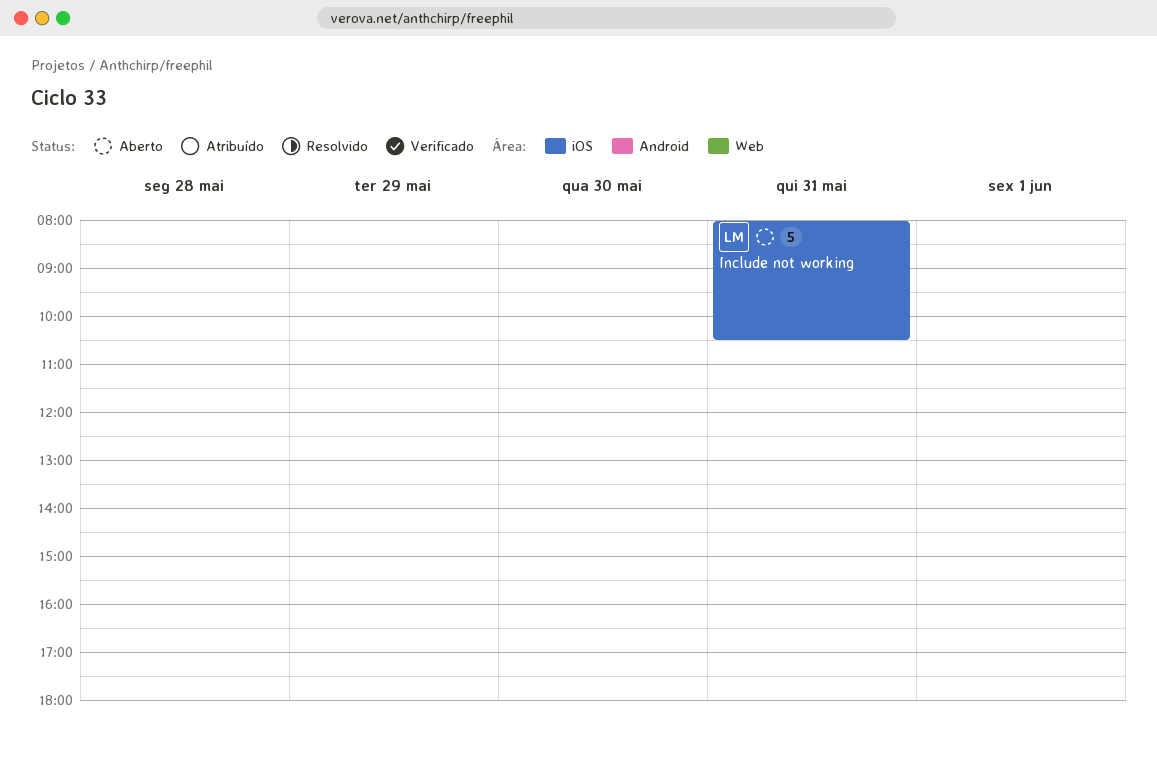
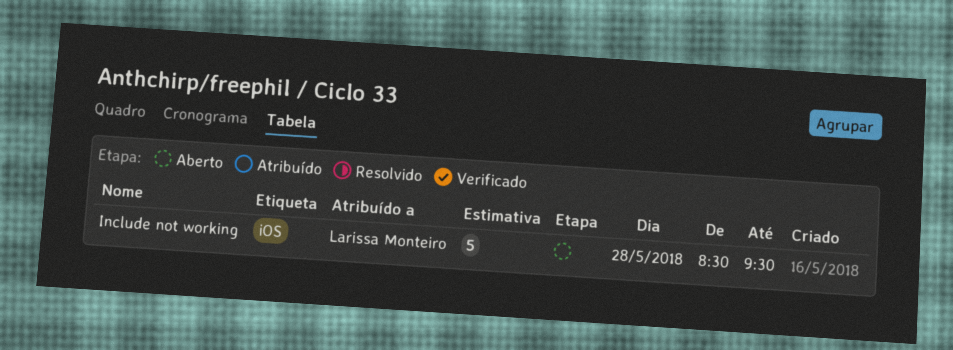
Include not working, day: May 31 -> May 28
Include not working, begins: 08:00 -> 08:30
Include not working, ends: 10:30 -> 09:30

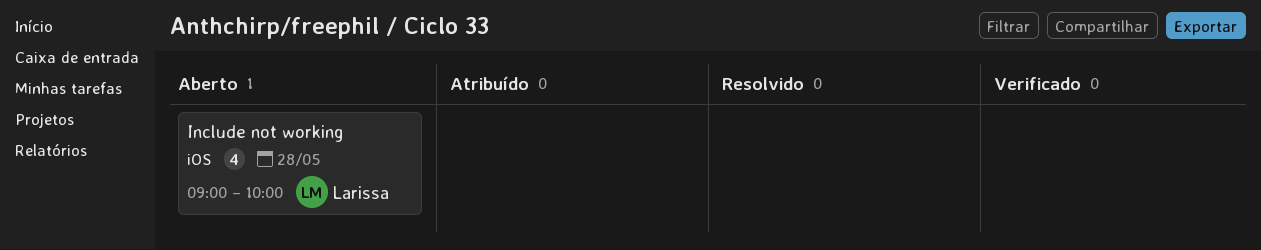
Include not working, estimate: 5 -> 4
Include not working, begins: 08:30 -> 09:00
Include not working, ends: 09:30 -> 10:00

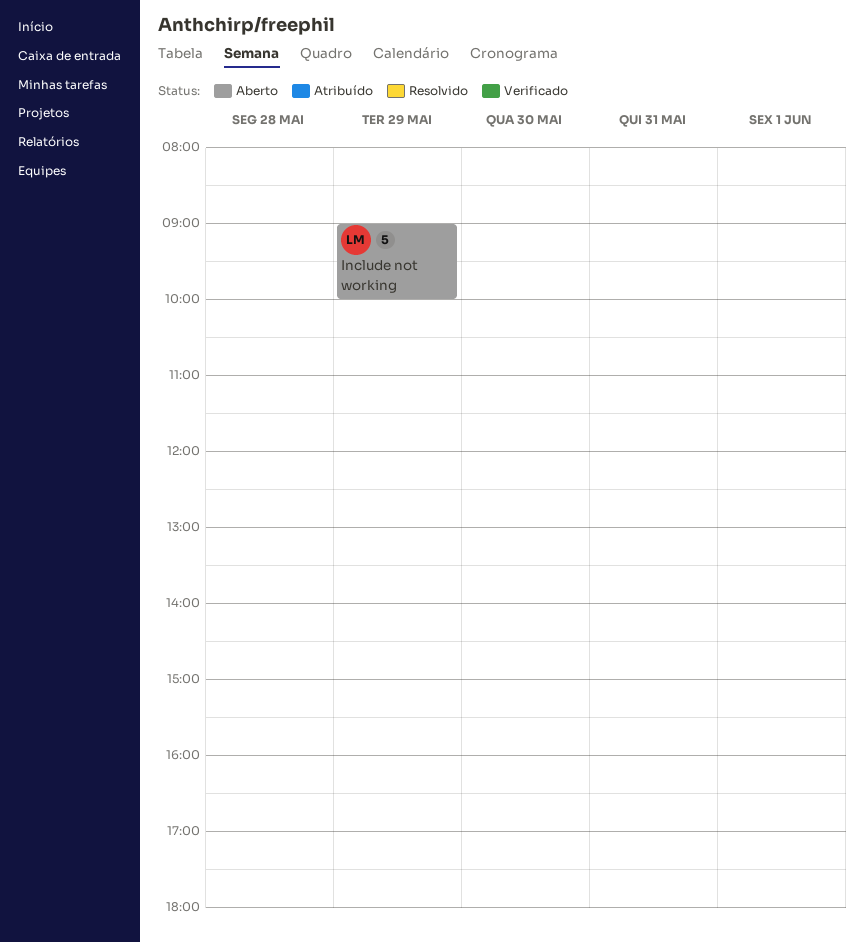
Include not working, estimate: 4 -> 5
Include not working, day: May 28 -> May 29

